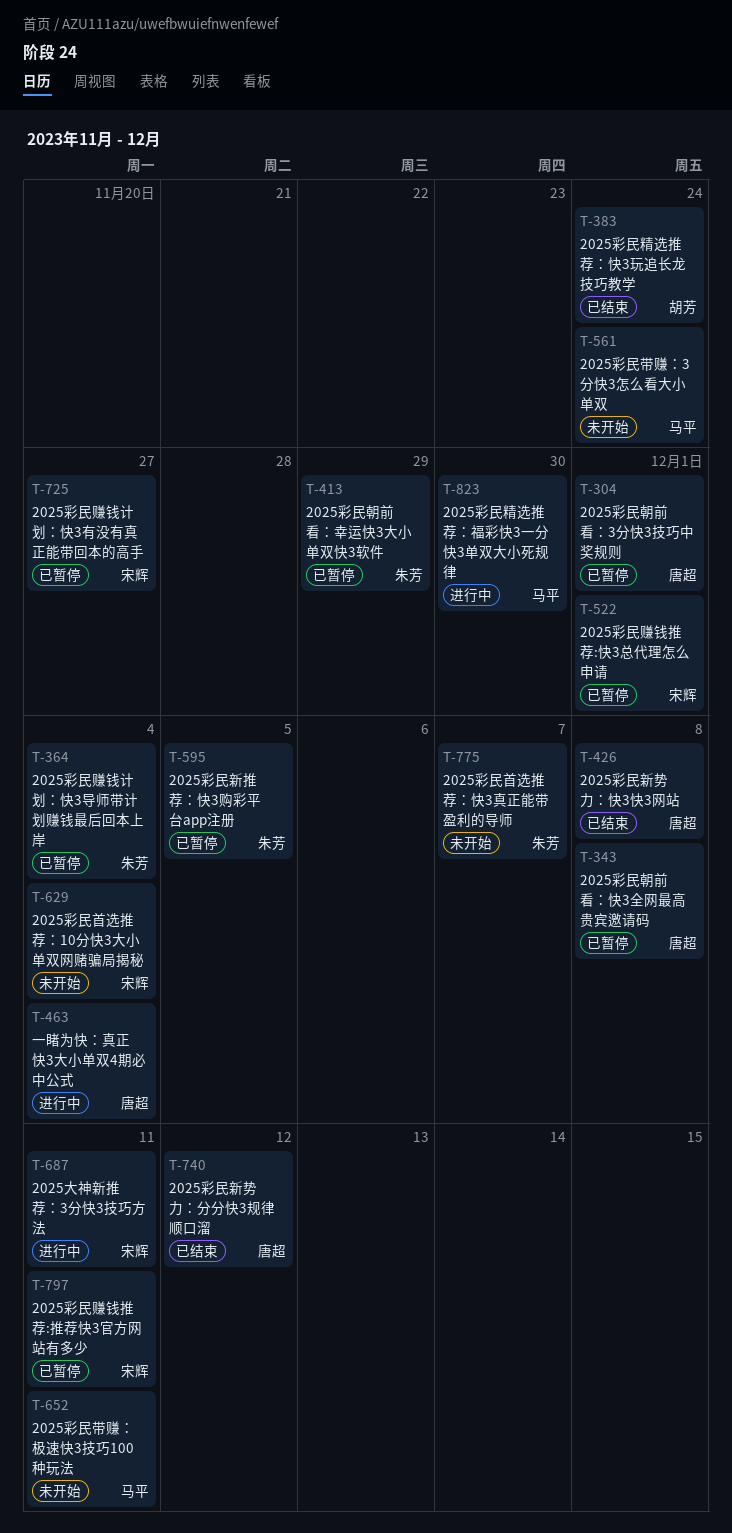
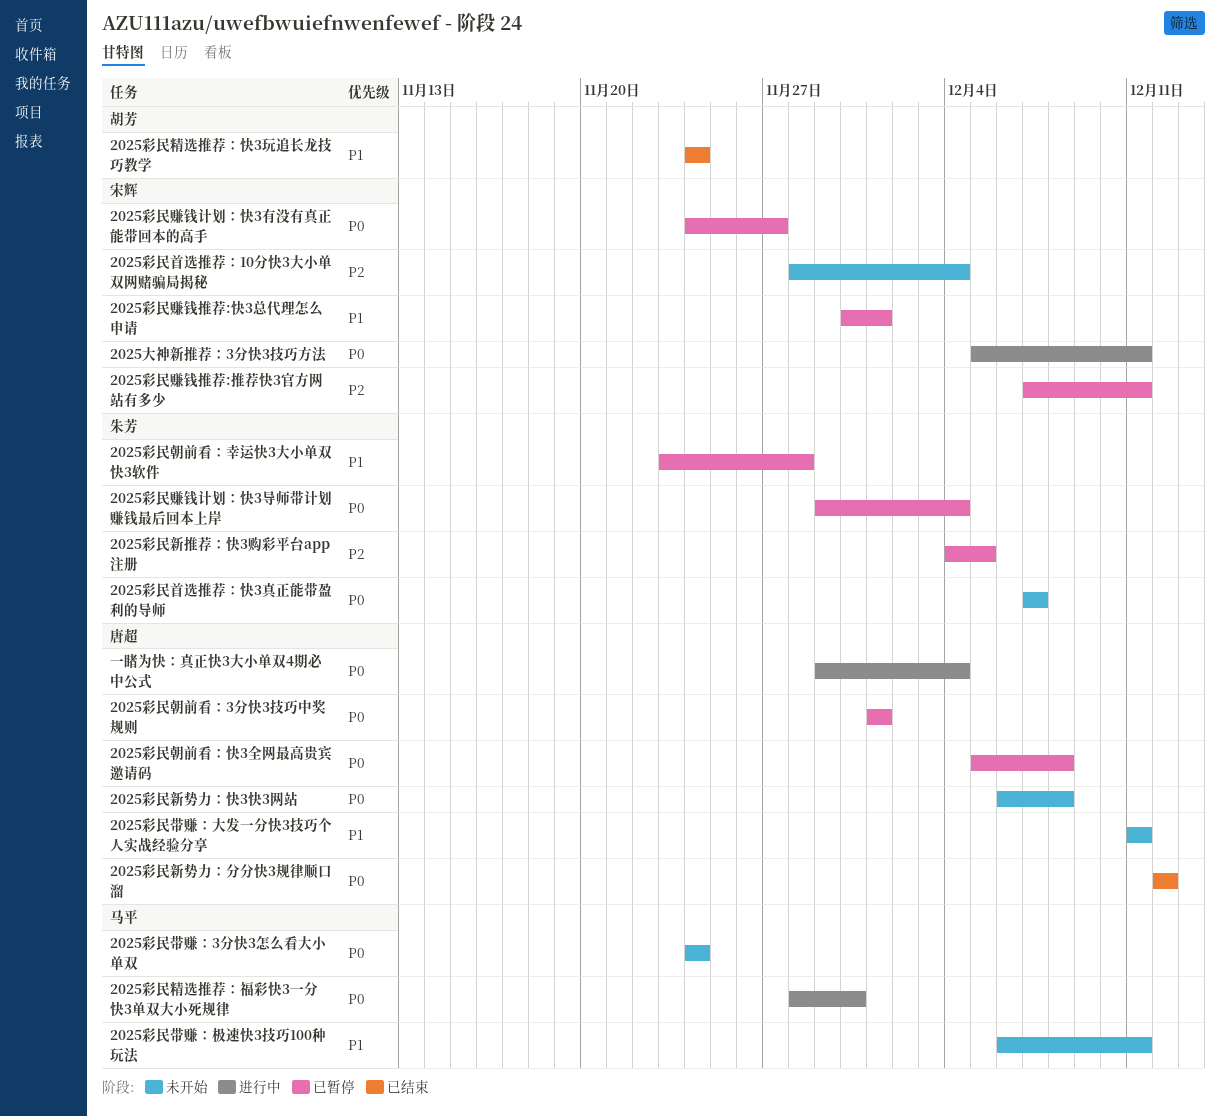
2025彩民带赚：大发一分快3技巧个人实战经验分享: none -> present
2025彩民新势力：快3快3网站, status: 已结束 -> 未开始
2025彩民朝前看：幸运快3大小单双快3软件, due: Nov 29 -> Nov 28

